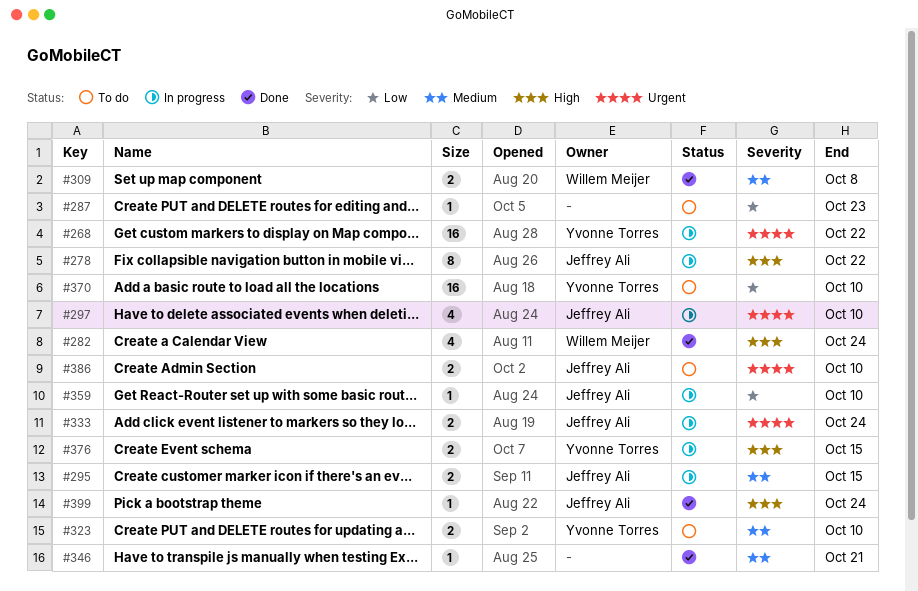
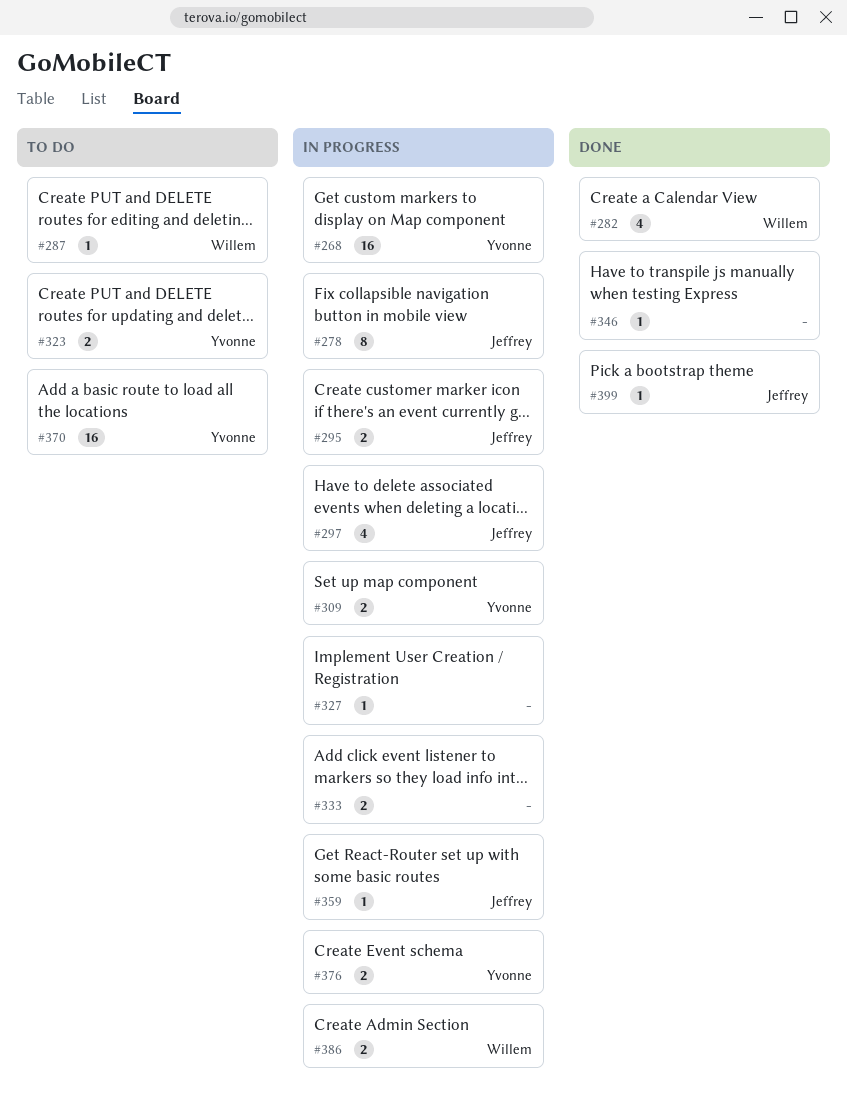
#287, owner: none -> Willem Meijer
#309, status: Done -> In progress
#309, owner: Willem Meijer -> Yvonne Torres
#327: none -> present
#333, owner: Jeffrey Ali -> none
#386, status: To do -> In progress
#386, owner: Jeffrey Ali -> Willem Meijer

